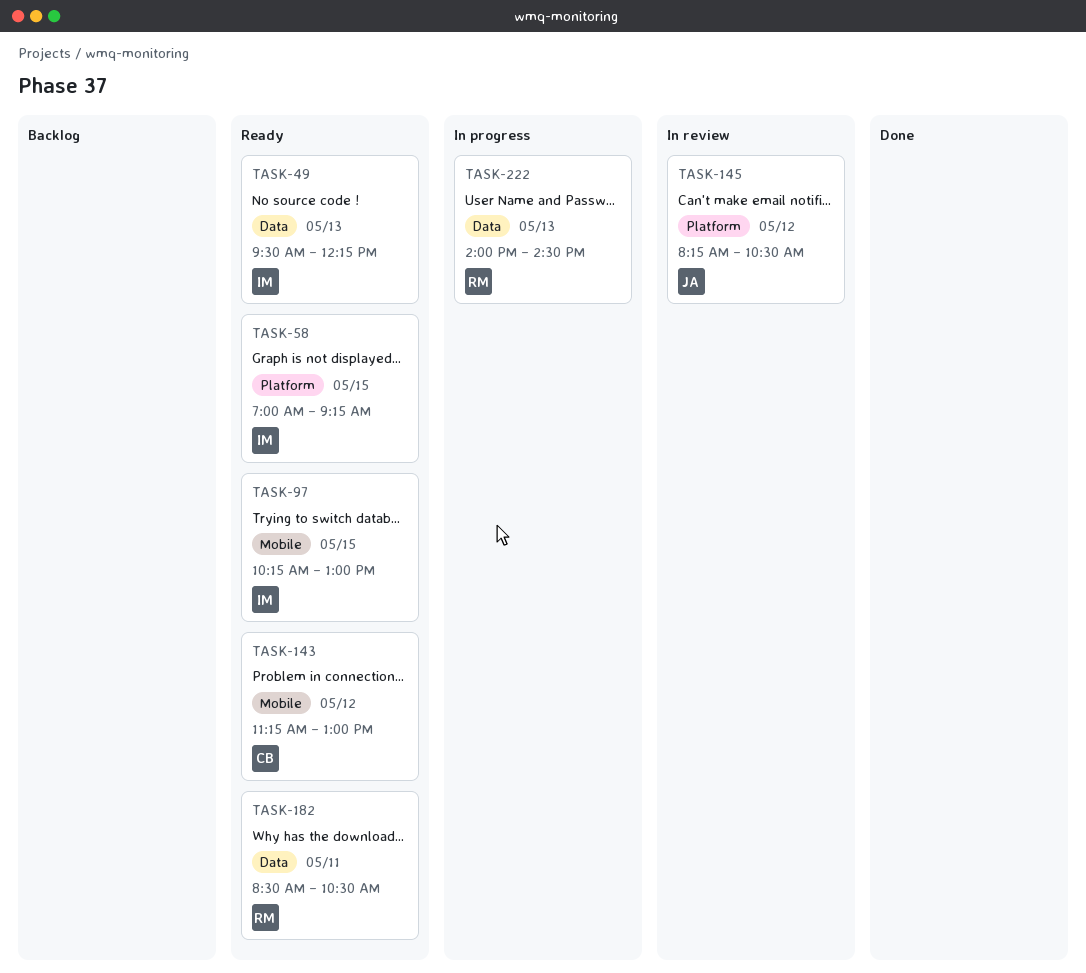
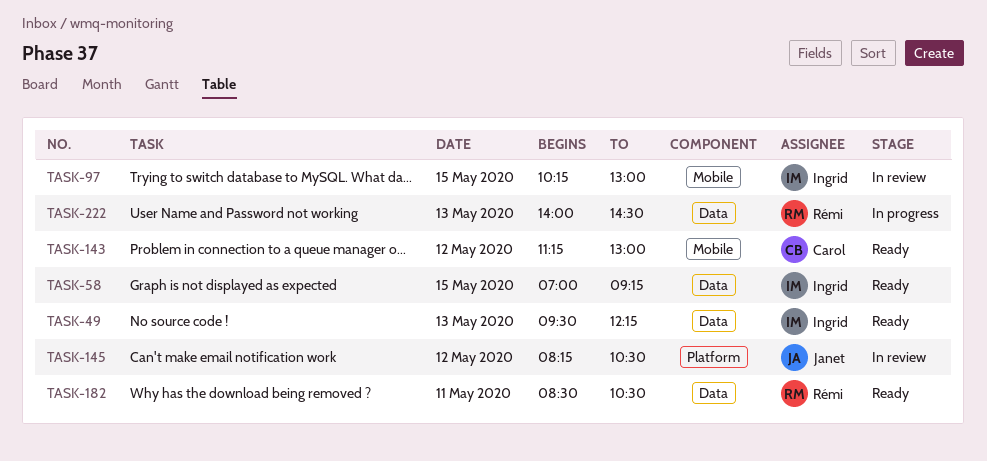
TASK-58, label: Platform -> Data
TASK-97, status: Ready -> In review

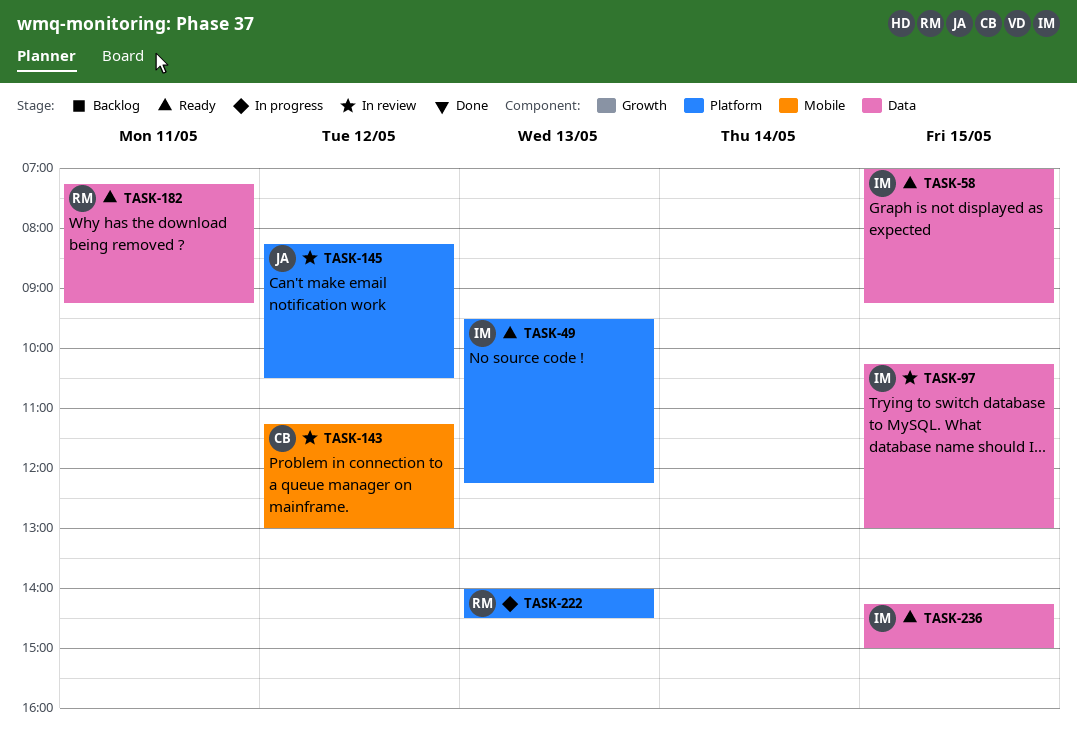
TASK-49, label: Data -> Platform
TASK-97, label: Mobile -> Data
TASK-143, status: Ready -> In review
TASK-182, begins: 08:30 -> 07:15
TASK-182, ends: 10:30 -> 09:15
TASK-222, label: Data -> Platform
TASK-236: none -> present

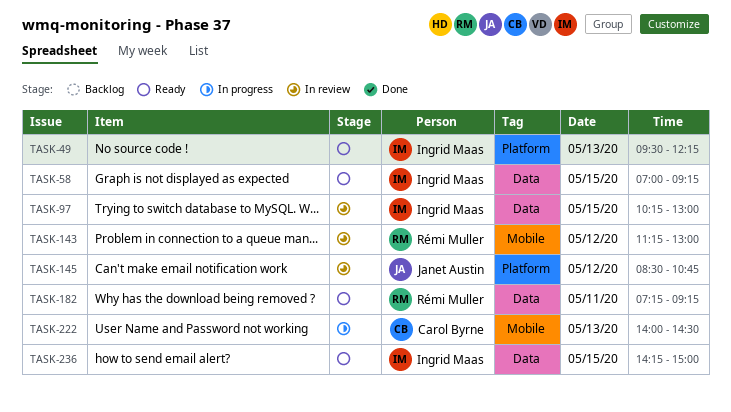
TASK-143, owner: Carol Byrne -> Rémi Muller
TASK-145, begins: 08:15 -> 08:30
TASK-145, ends: 10:30 -> 10:45
TASK-222, owner: Rémi Muller -> Carol Byrne
TASK-222, label: Platform -> Mobile

